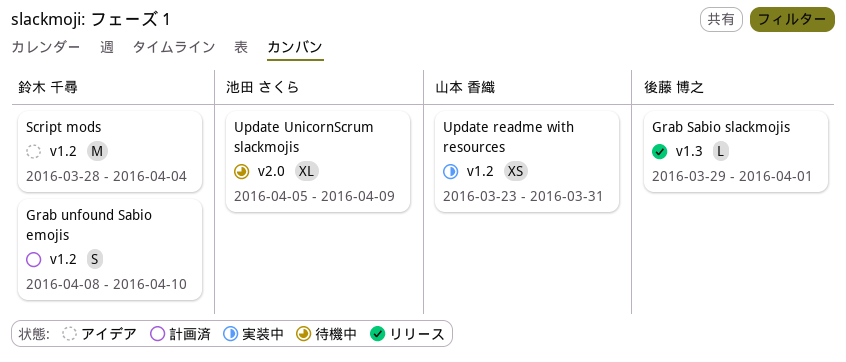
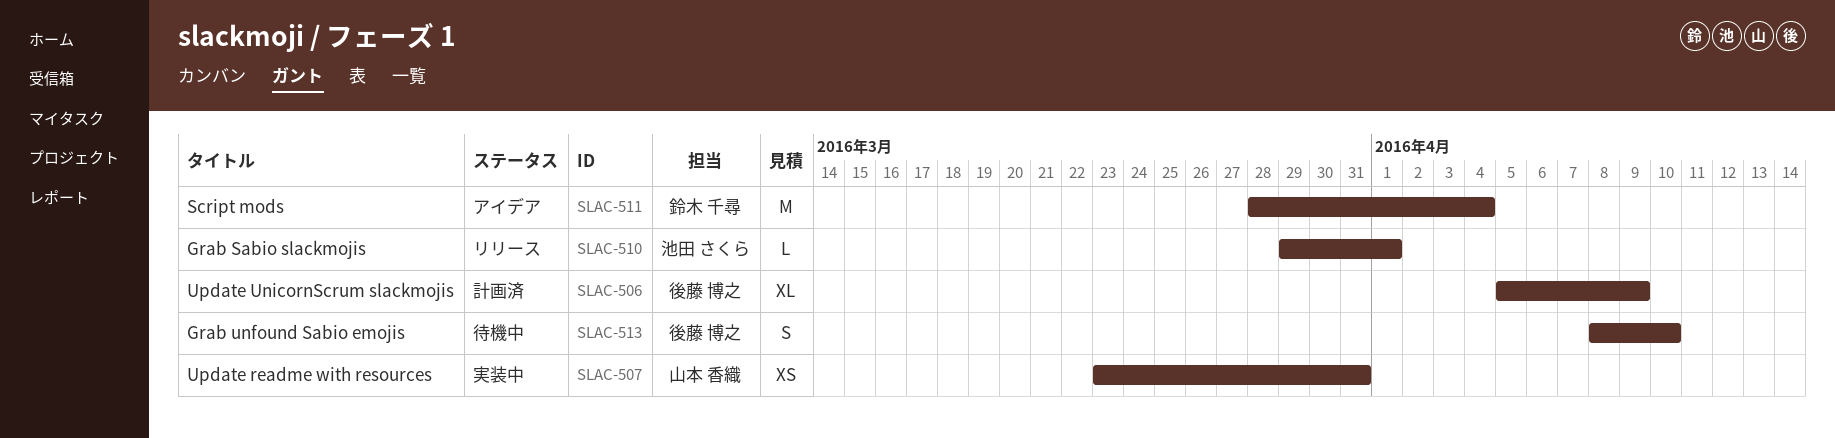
Grab Sabio slackmojis, owner: 後藤 博之 -> 池田 さくら
Grab unfound Sabio emojis, status: 計画済 -> 待機中
Grab unfound Sabio emojis, owner: 鈴木 千尋 -> 後藤 博之
Update UnicornScrum slackmojis, status: 待機中 -> 計画済
Update UnicornScrum slackmojis, owner: 池田 さくら -> 後藤 博之

